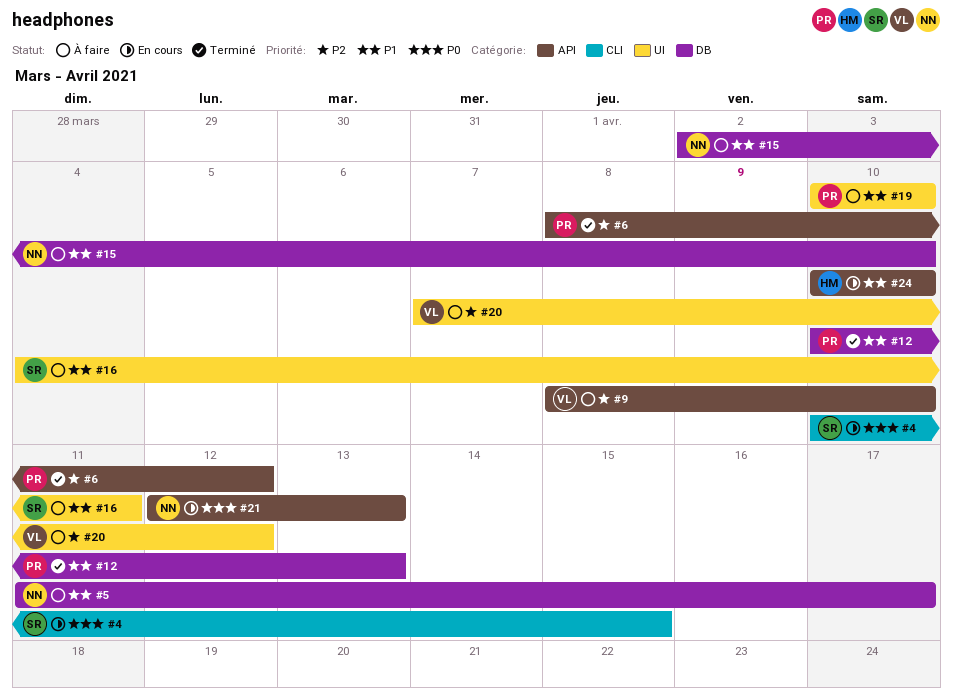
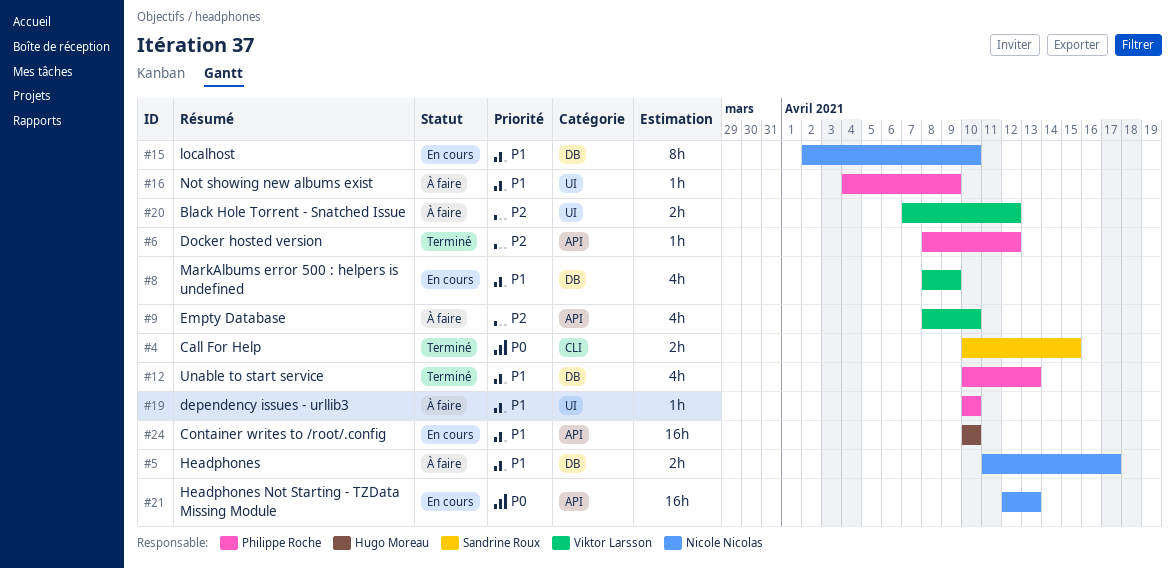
#4, status: En cours -> Terminé
#8: none -> present
#15, status: À faire -> En cours
#16, owner: Sandrine Roux -> Philippe Roche
#16, due: Apr 11 -> Apr 9

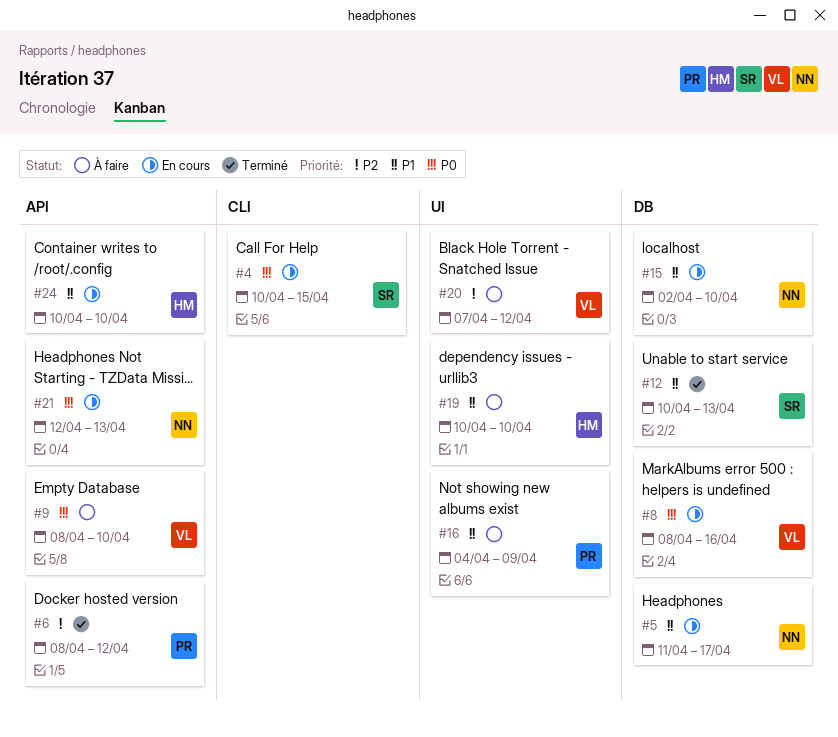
#4, status: Terminé -> En cours
#5, status: À faire -> En cours
#8, priority: P1 -> P0
#8, due: Apr 9 -> Apr 16
#9, priority: P2 -> P0
#12, owner: Philippe Roche -> Sandrine Roux
#19, owner: Philippe Roche -> Hugo Moreau

